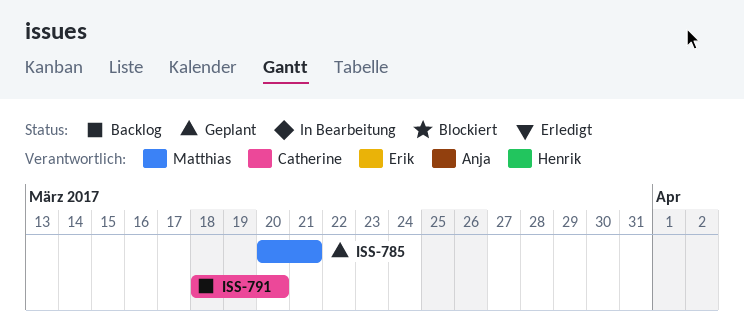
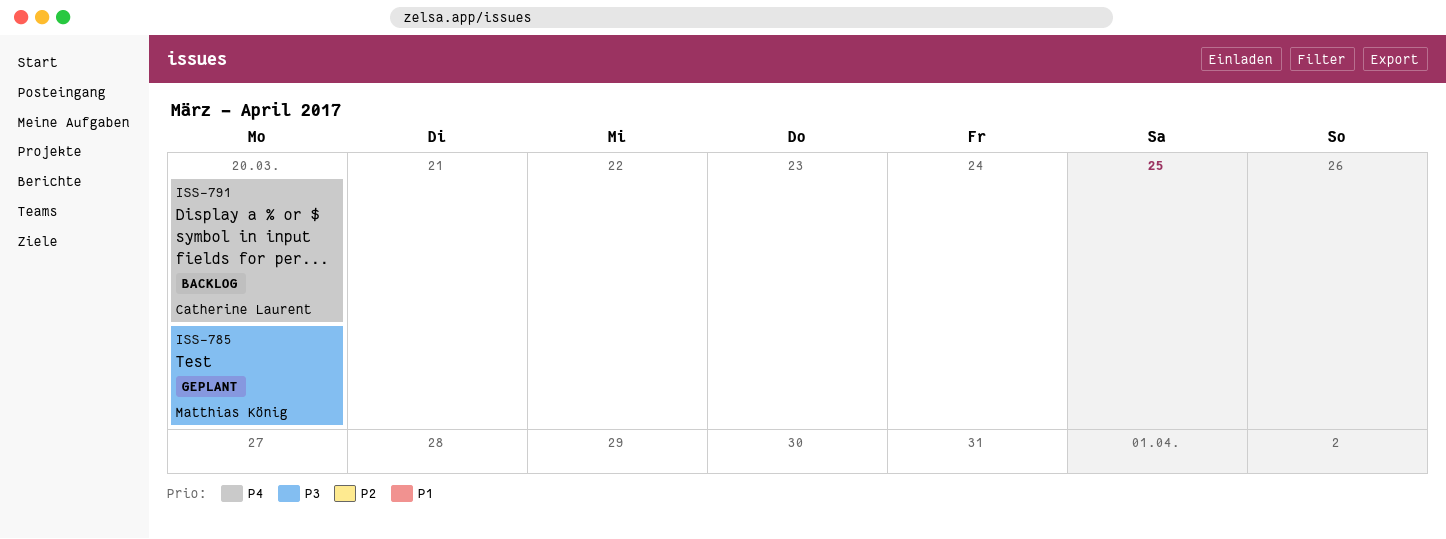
ISS-785, due: Mar 21 -> Mar 20

